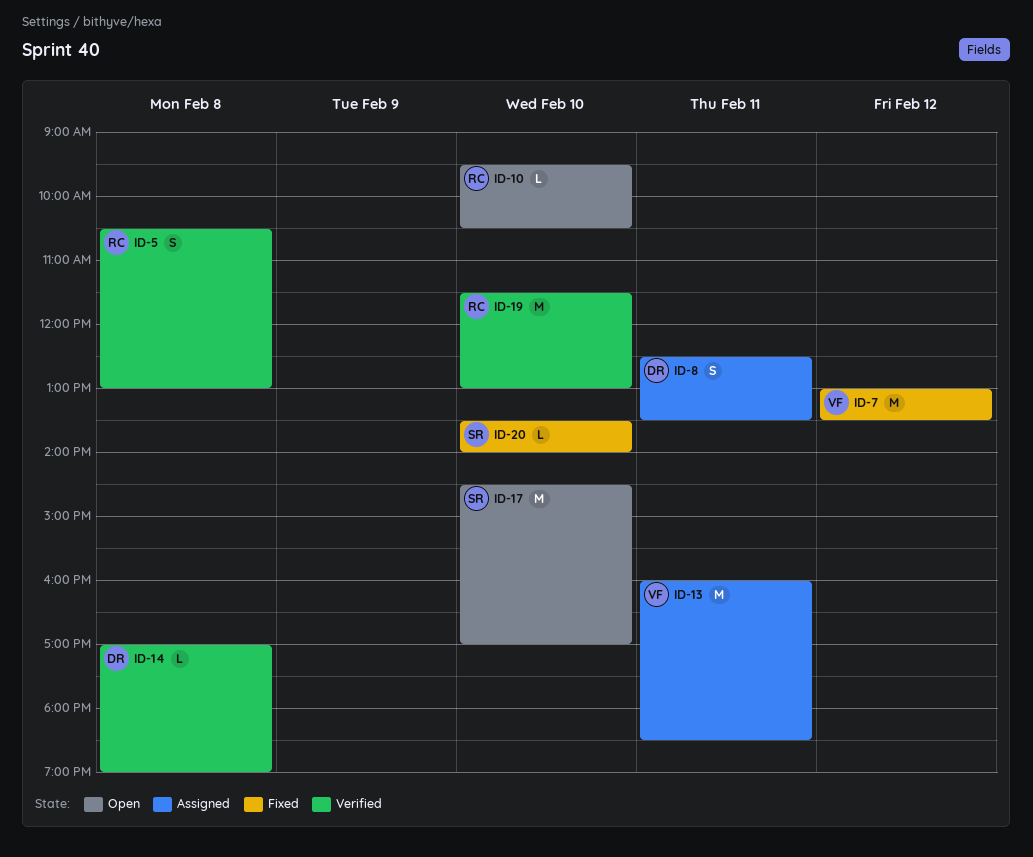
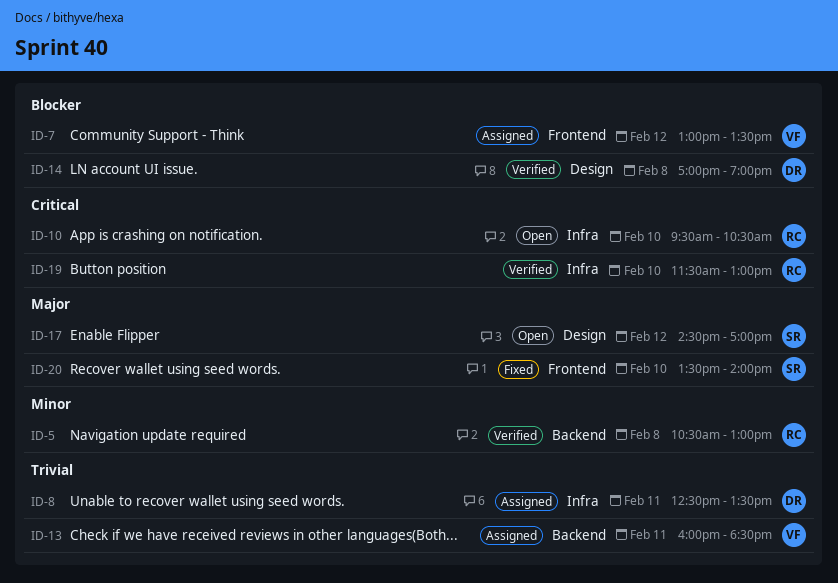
ID-7, status: Fixed -> Assigned
ID-17, day: Feb 10 -> Feb 12

